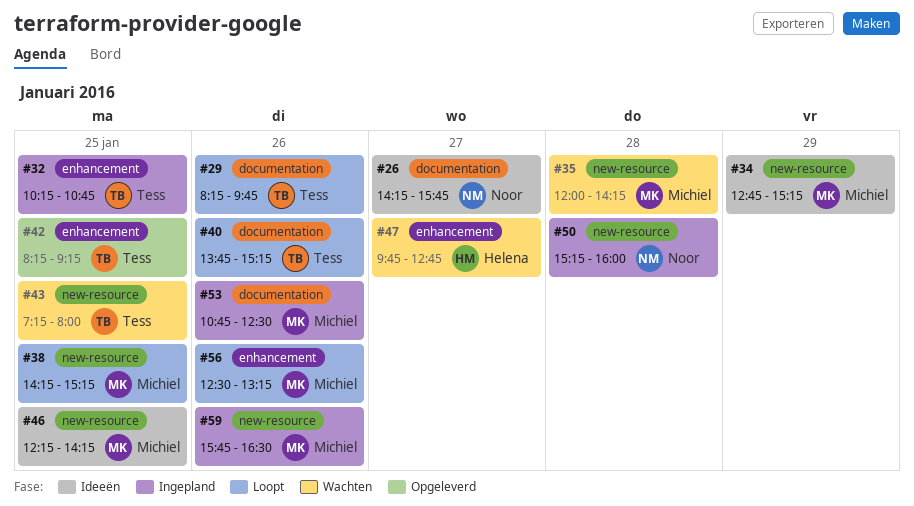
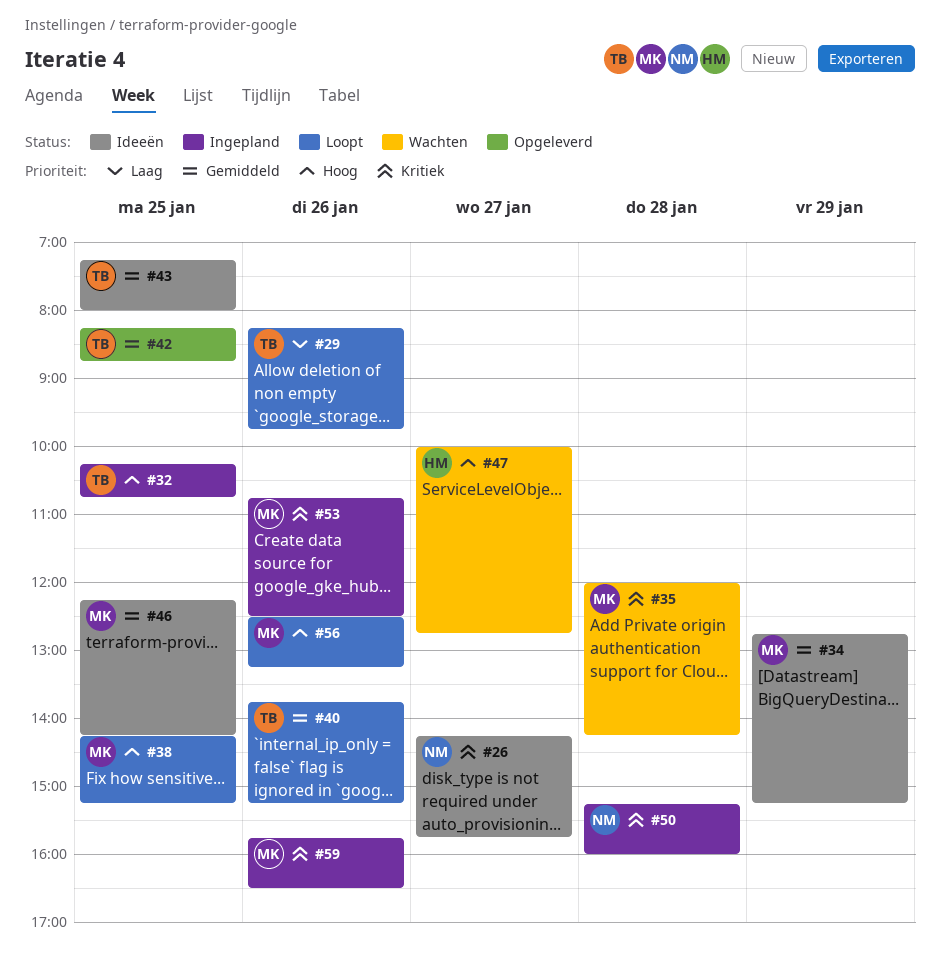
#42, ends: 09:15 -> 08:45
#43, status: Wachten -> Ideeën
#47, begins: 09:45 -> 10:00

